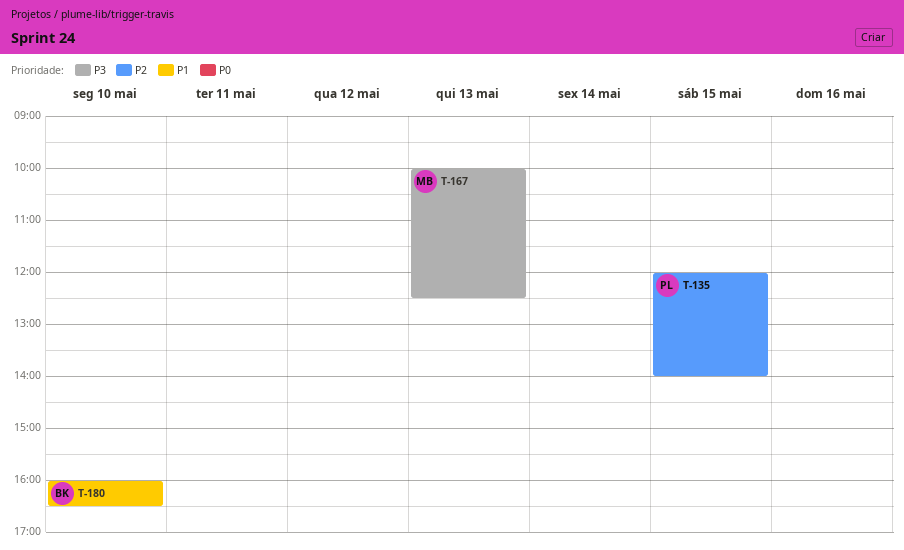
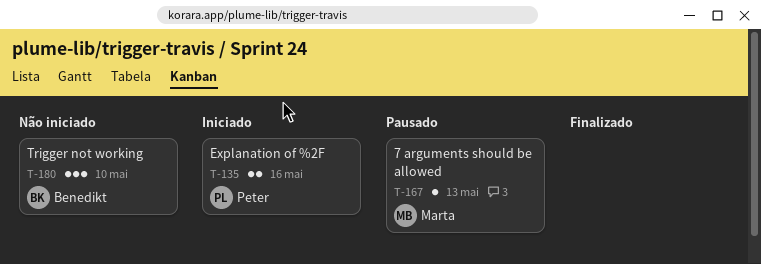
T-135, day: May 15 -> May 16

